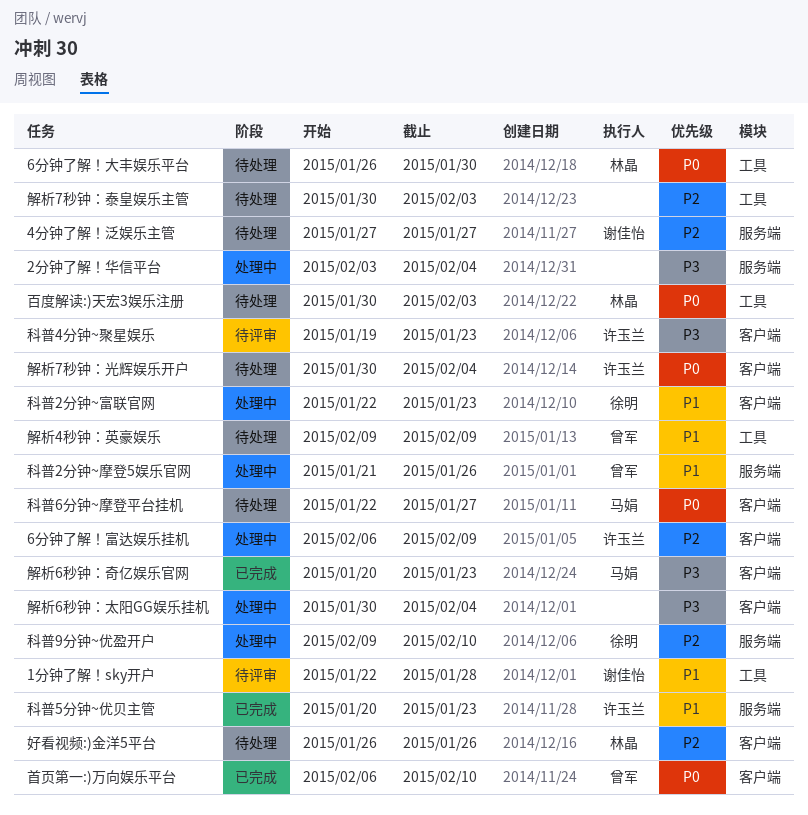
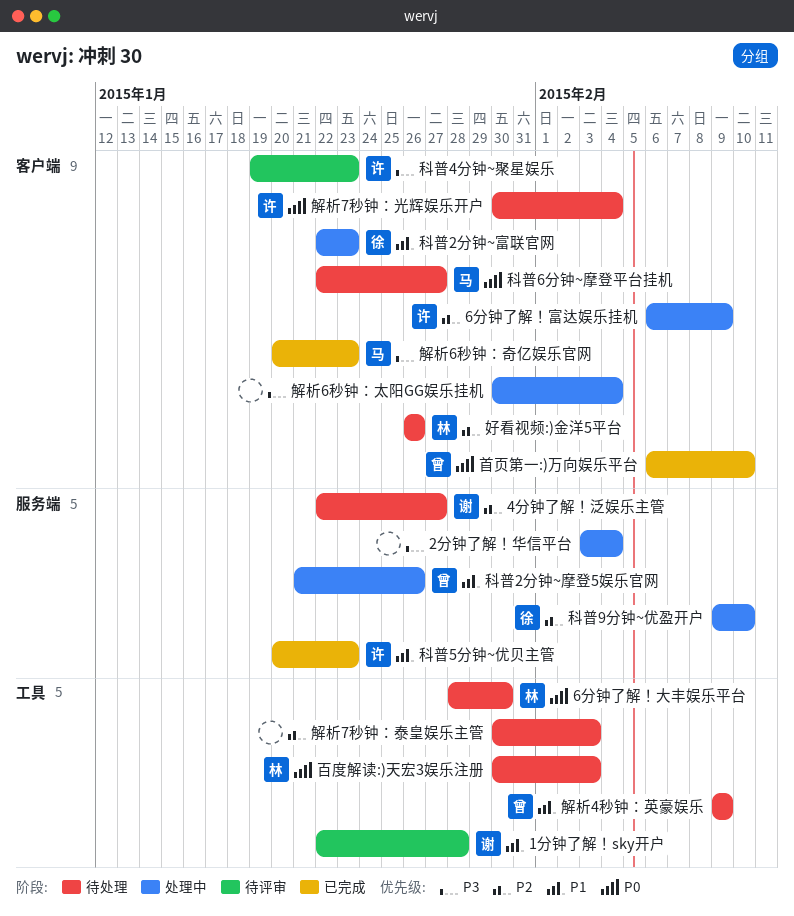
4分钟了解！泛娱乐主管, start: Jan 27 -> Jan 22
6分钟了解！大丰娱乐平台, start: Jan 26 -> Jan 28

